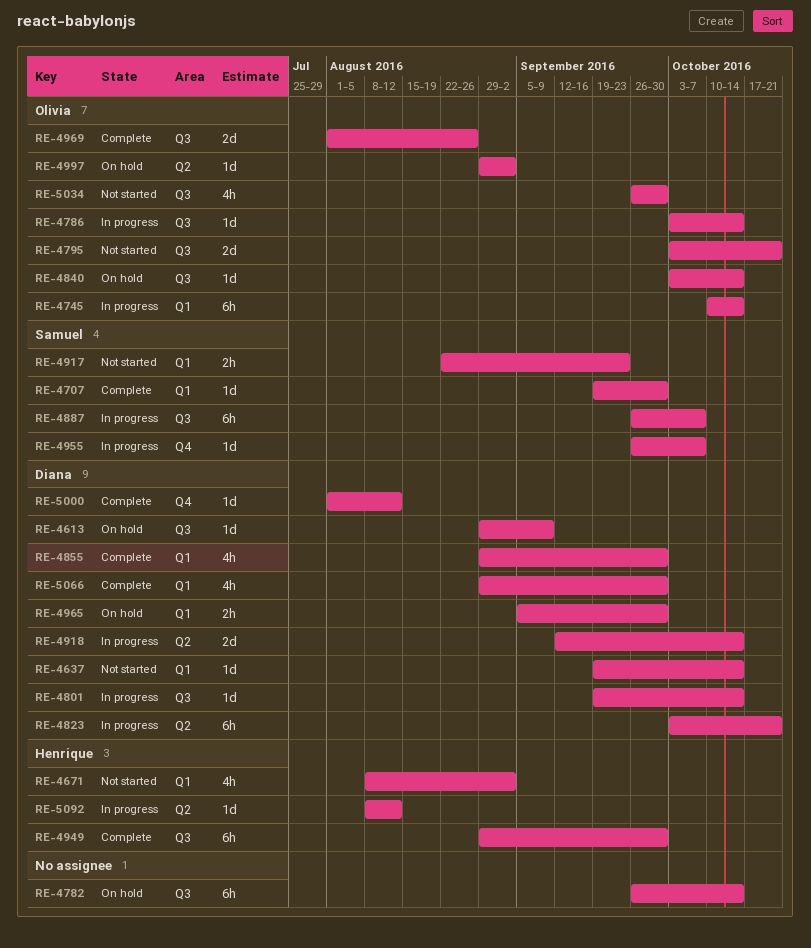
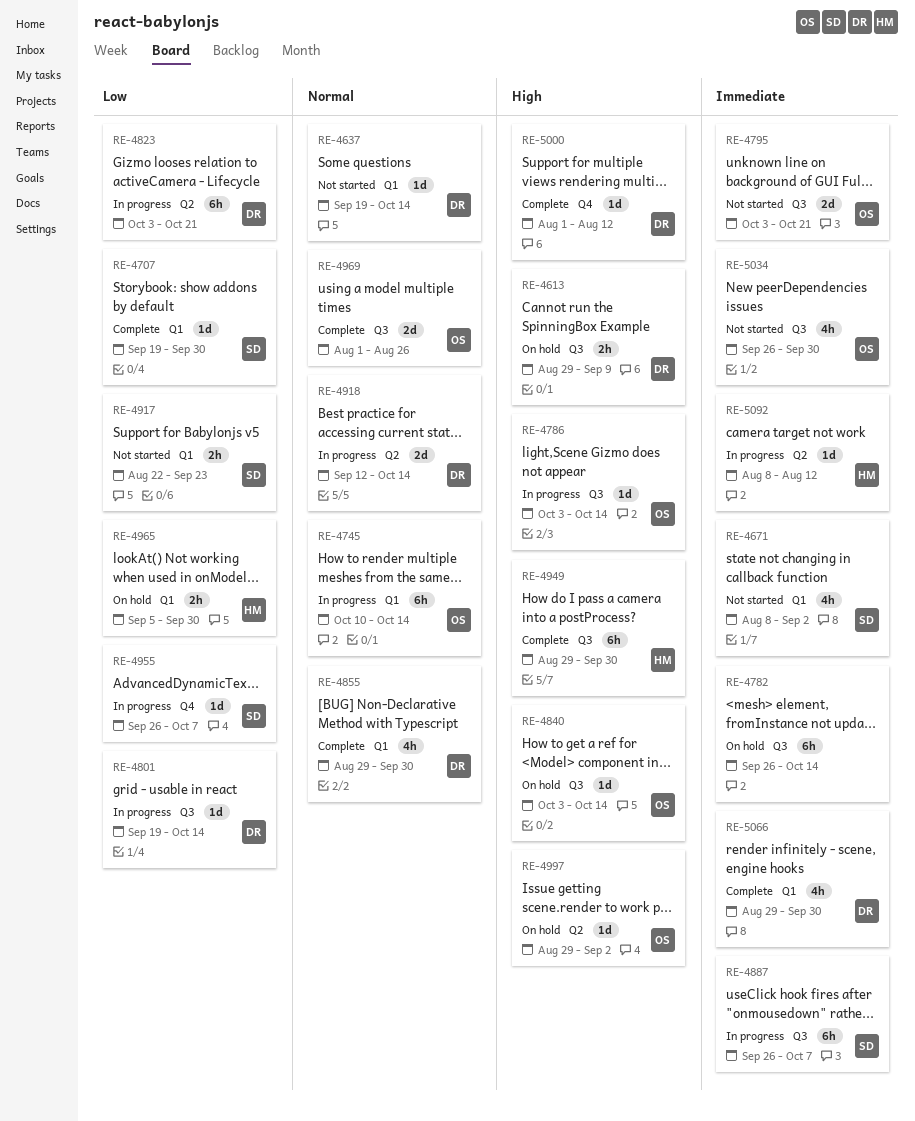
RE-4613, estimate: 1d -> 2h
RE-4671, owner: Henrique -> Samuel
RE-4965, owner: Diana -> Henrique

